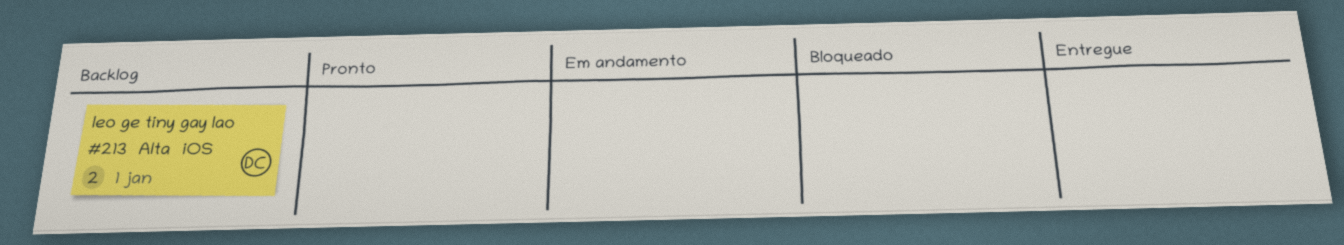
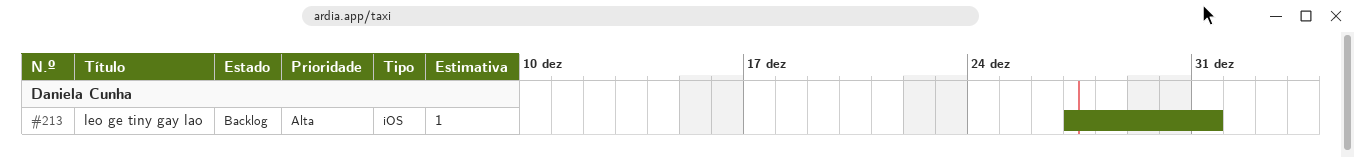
#213, estimate: 2 -> 1
#213, due: Jan 1 -> Dec 31

